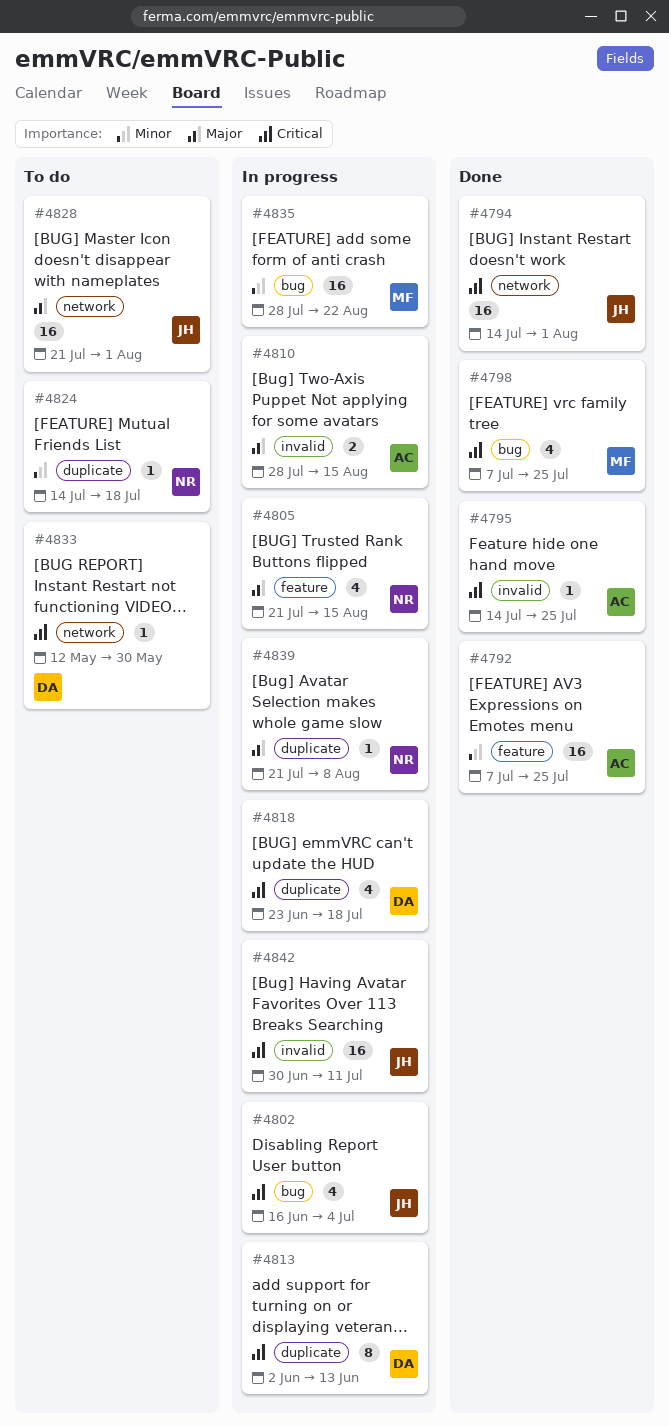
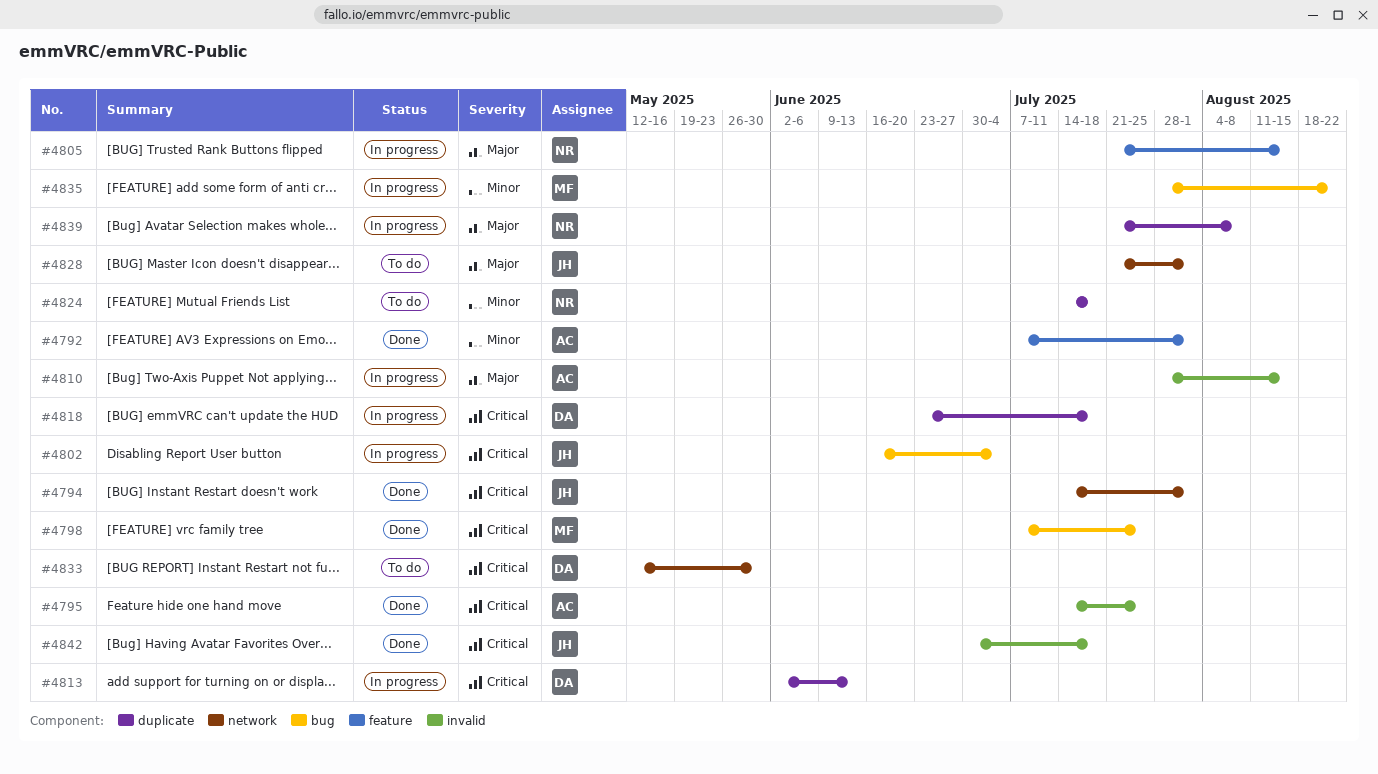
#4792, due: Jul 25 -> Aug 1
#4842, status: In progress -> Done
#4842, due: Jul 11 -> Jul 18

